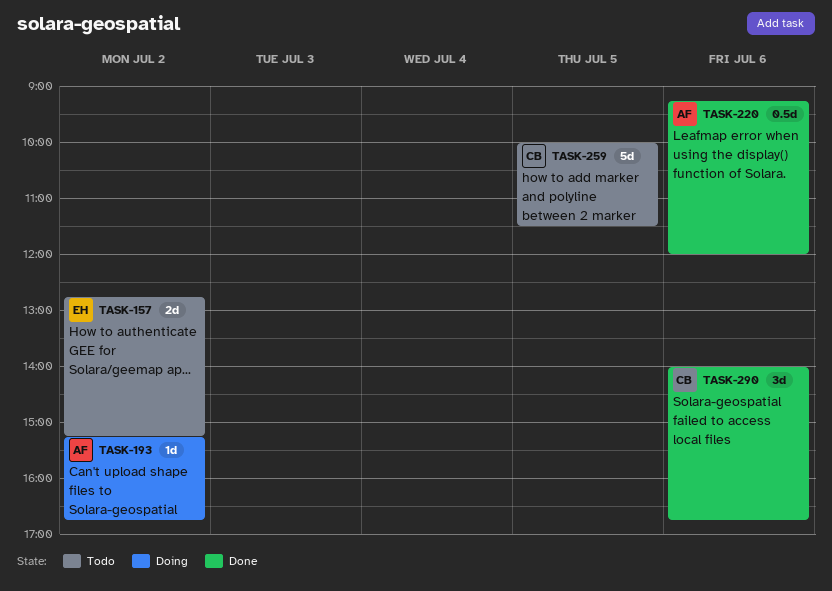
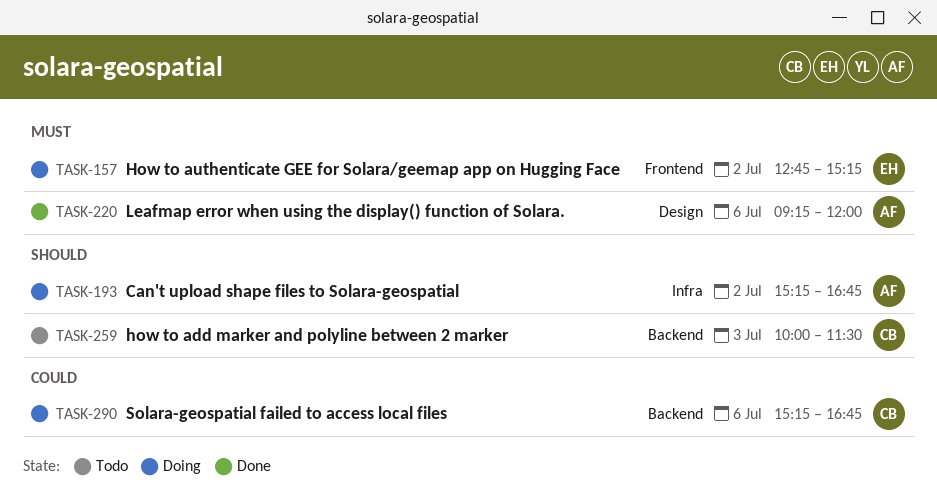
TASK-157, status: Todo -> Doing
TASK-259, day: Jul 5 -> Jul 3
TASK-290, status: Done -> Doing
TASK-290, begins: 14:00 -> 15:15

